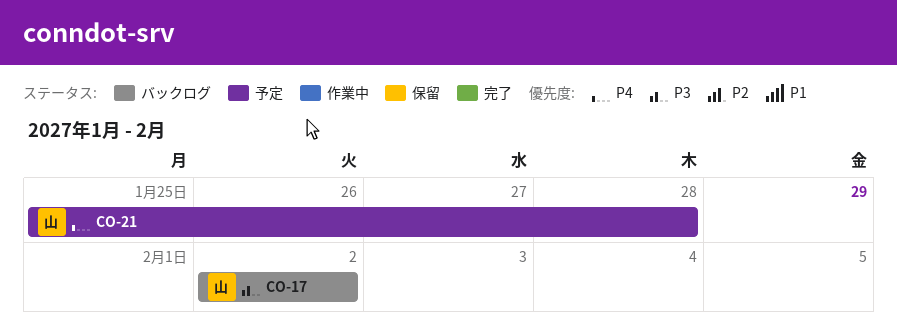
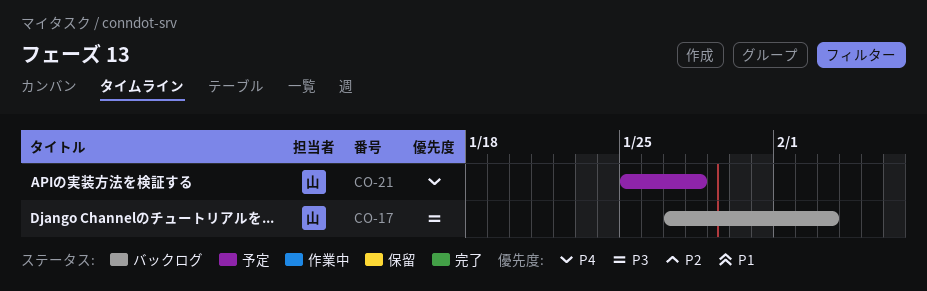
CO-17, start: Feb 2 -> Jan 27
CO-17, due: Feb 2 -> Feb 3

